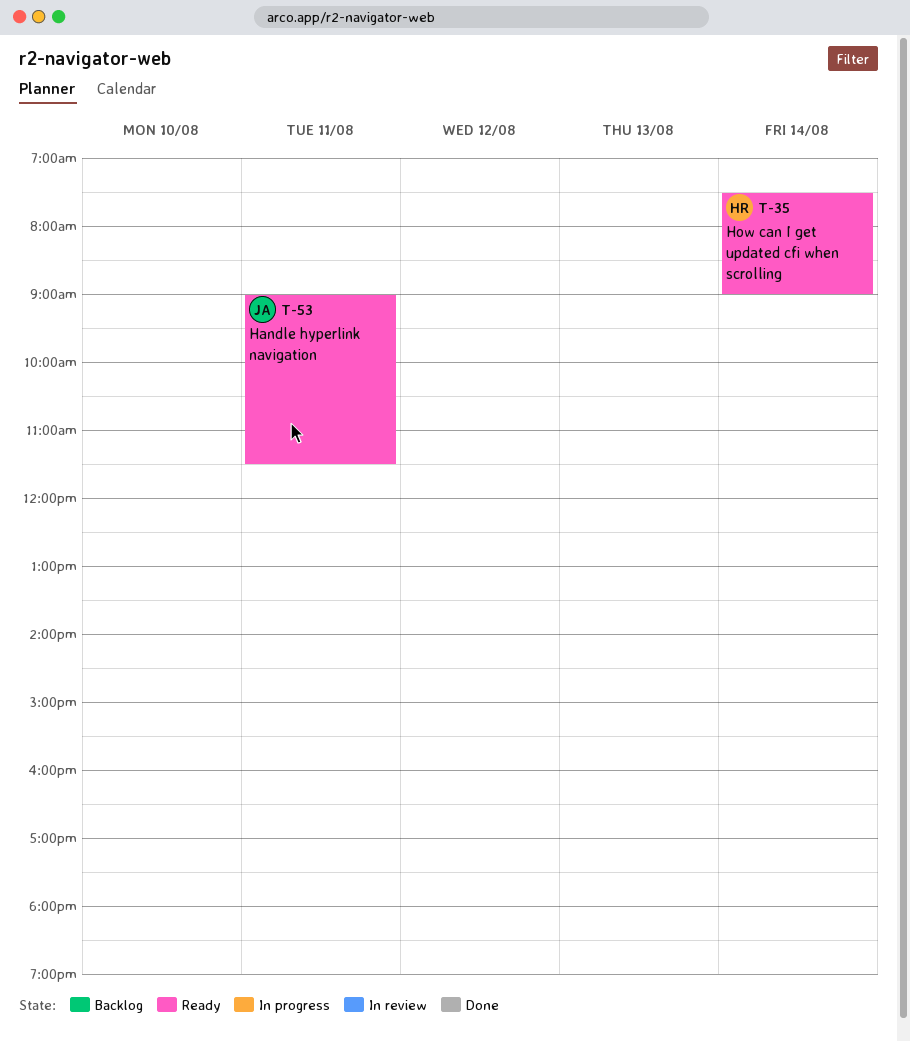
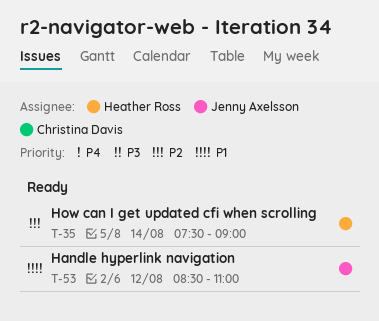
T-53, day: Aug 11 -> Aug 12
T-53, begins: 09:00 -> 08:30
T-53, ends: 11:30 -> 11:00

